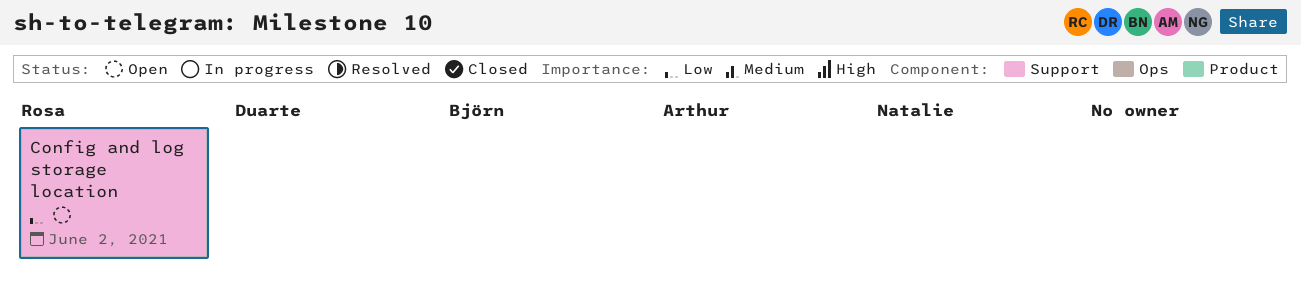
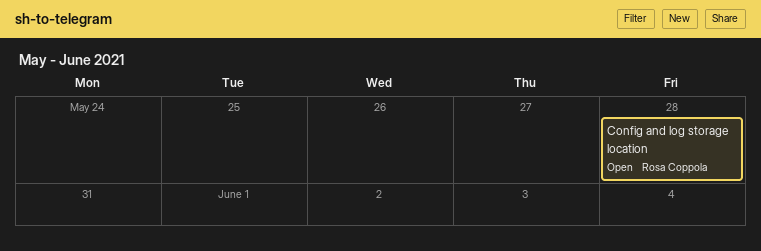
Config and log storage location, due: Jun 2 -> May 28

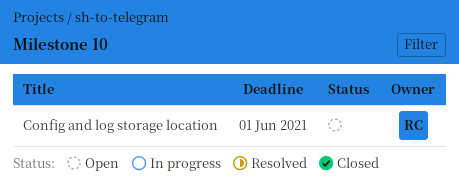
Config and log storage location, due: May 28 -> Jun 1

